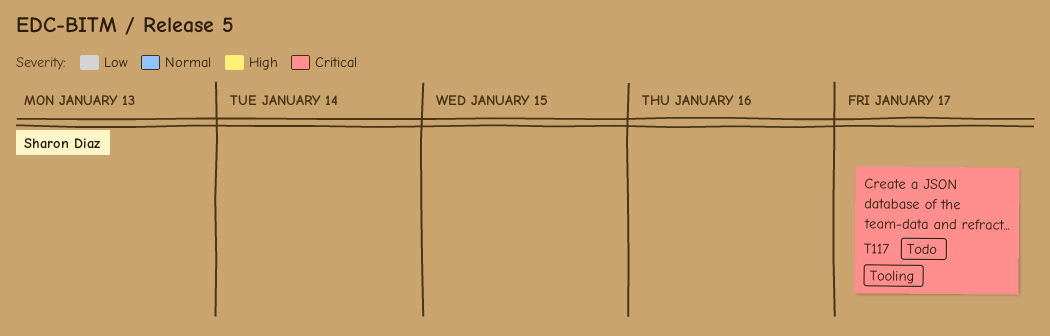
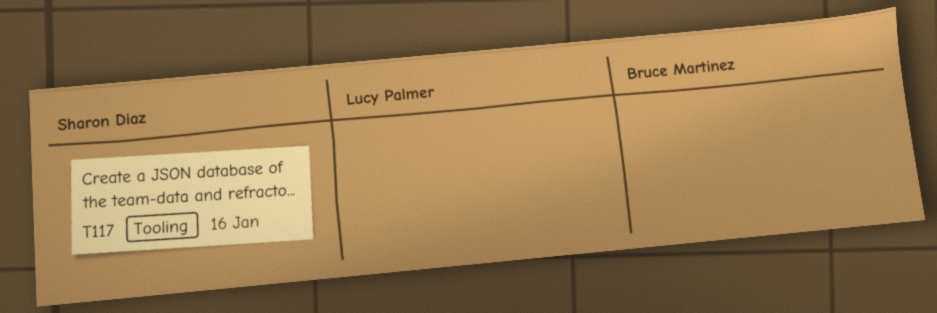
T117, due: Jan 17 -> Jan 16

